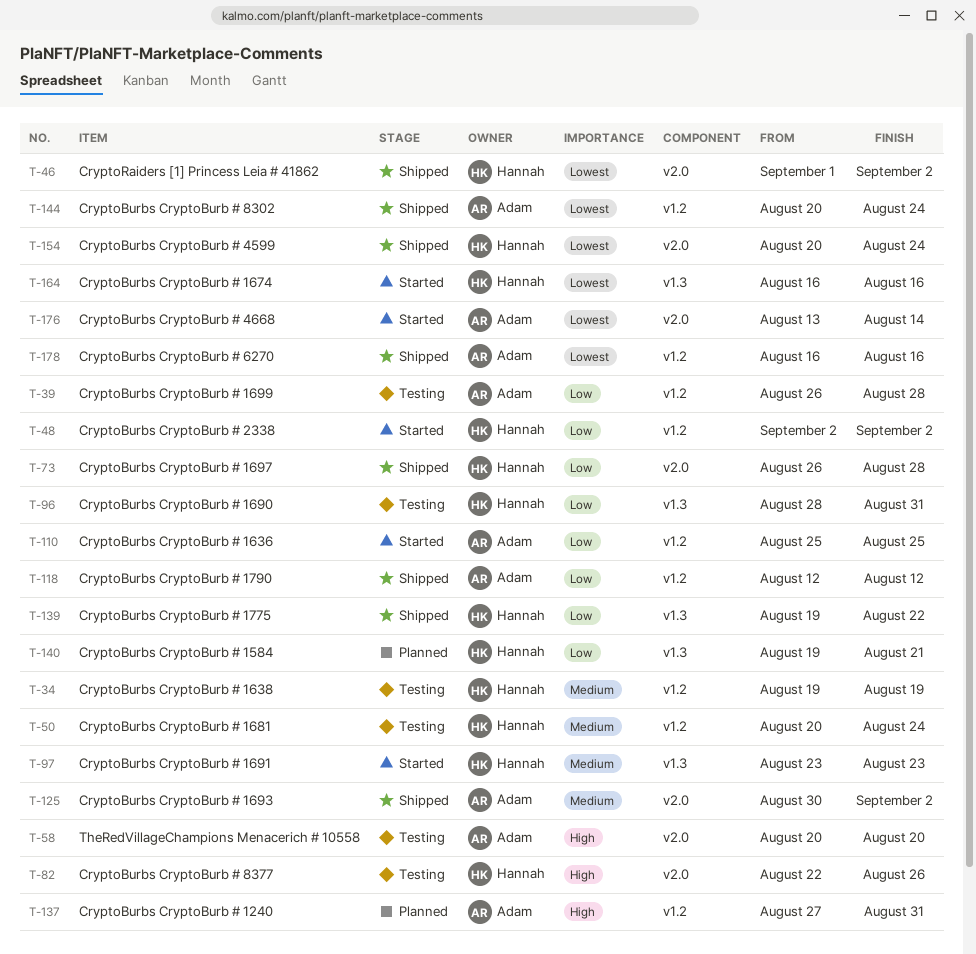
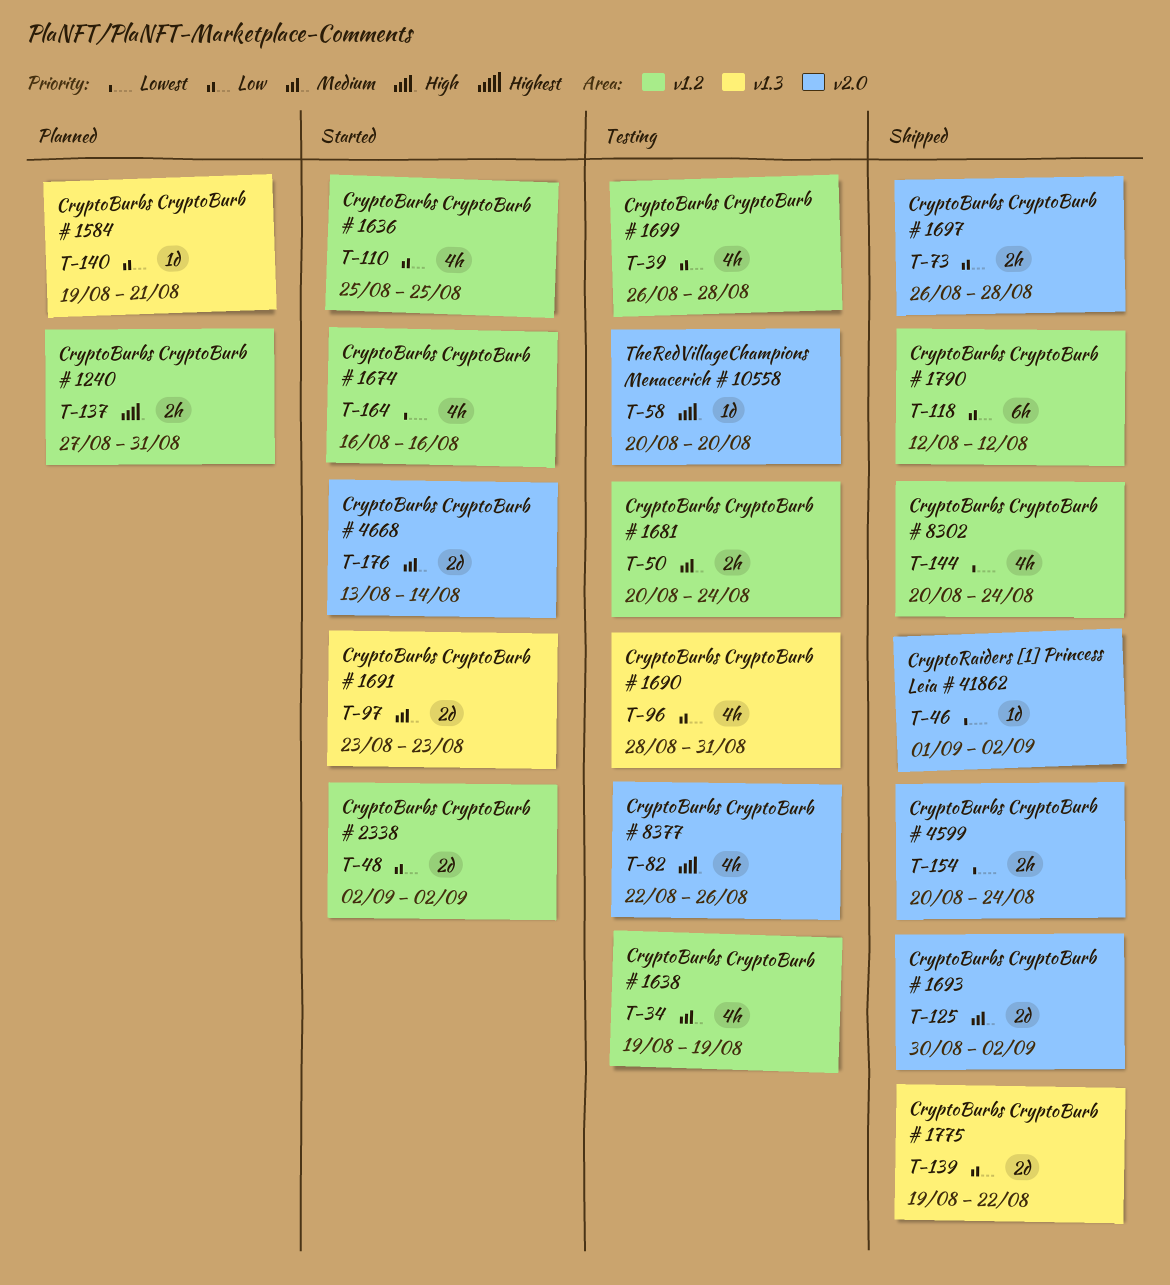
T-164, label: v1.3 -> v1.2
T-176, priority: Lowest -> Medium
T-178: present -> none

